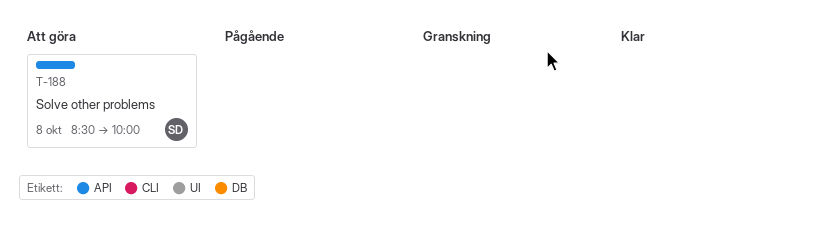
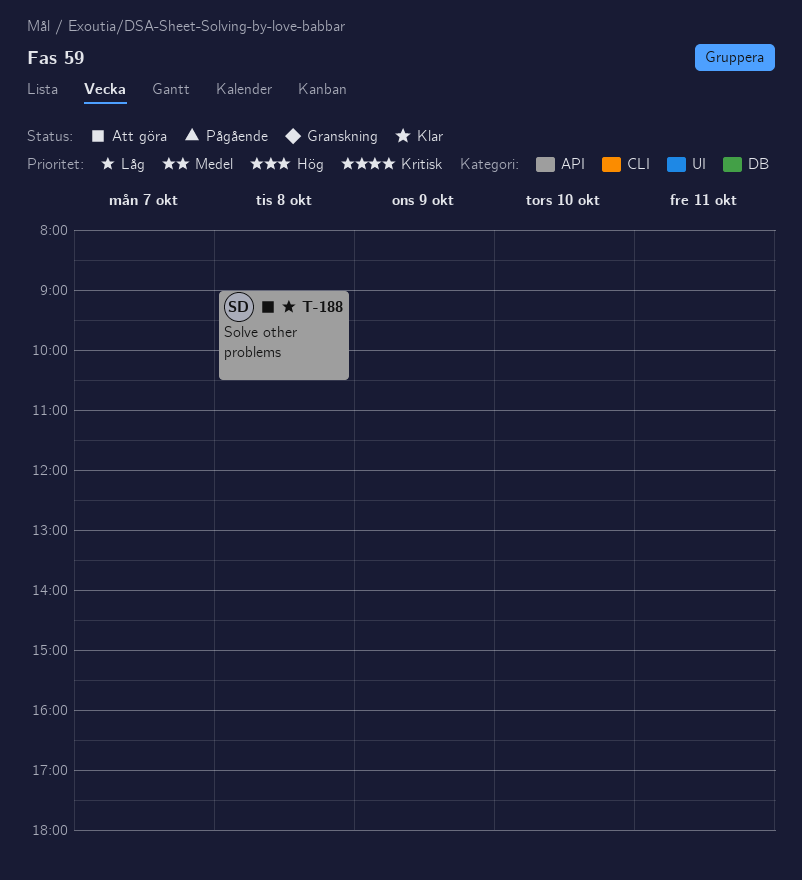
T-188, begins: 08:30 -> 09:00
T-188, ends: 10:00 -> 10:30

